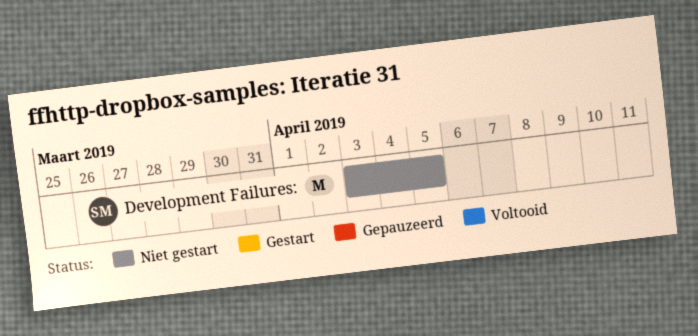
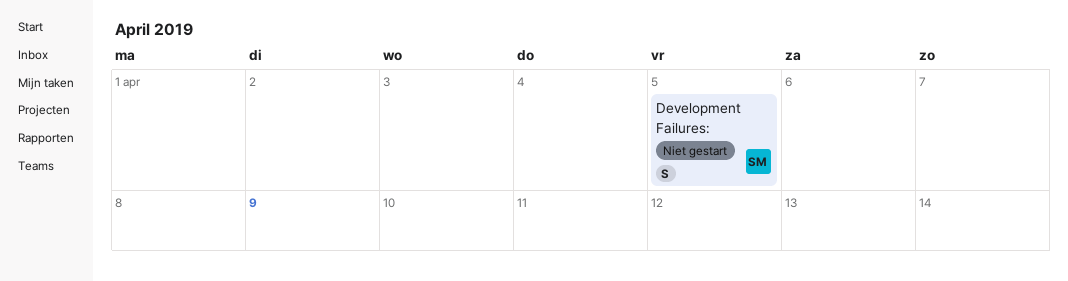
Development Failures:, estimate: M -> S

